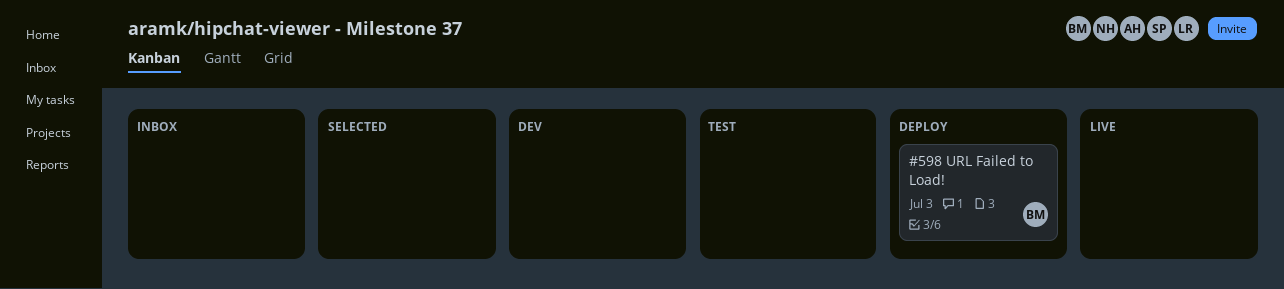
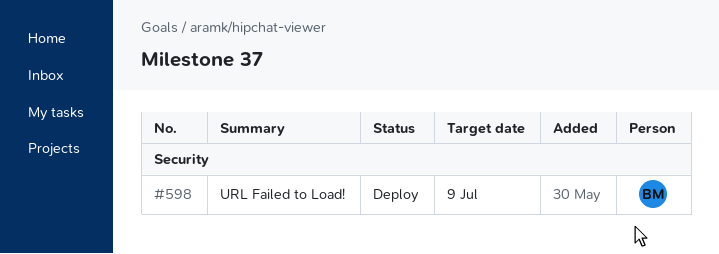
#598, due: Jul 3 -> Jul 9

